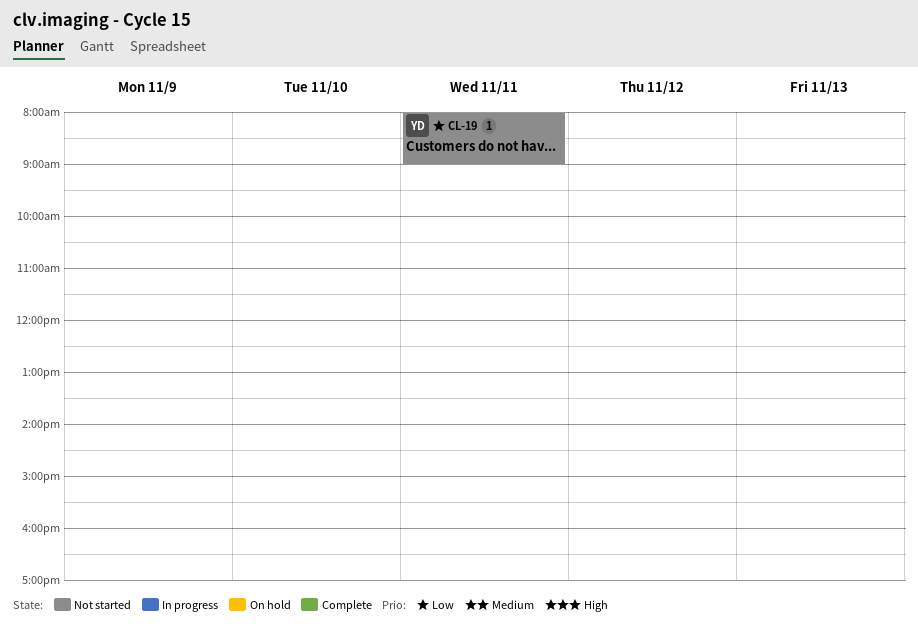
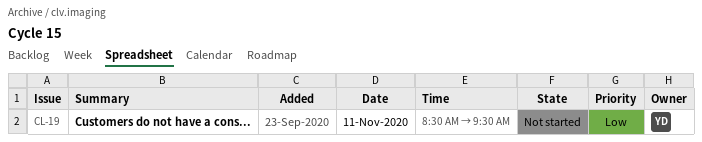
CL-19, begins: 08:00 -> 08:30
CL-19, ends: 09:00 -> 09:30

